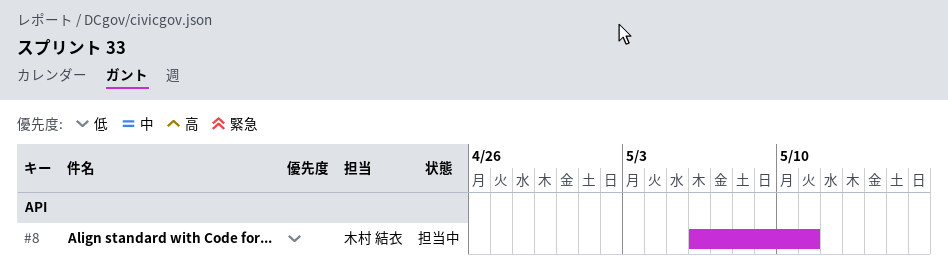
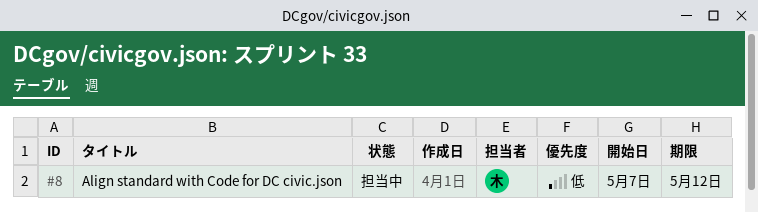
#8, start: May 6 -> May 7
#8, due: May 11 -> May 12

